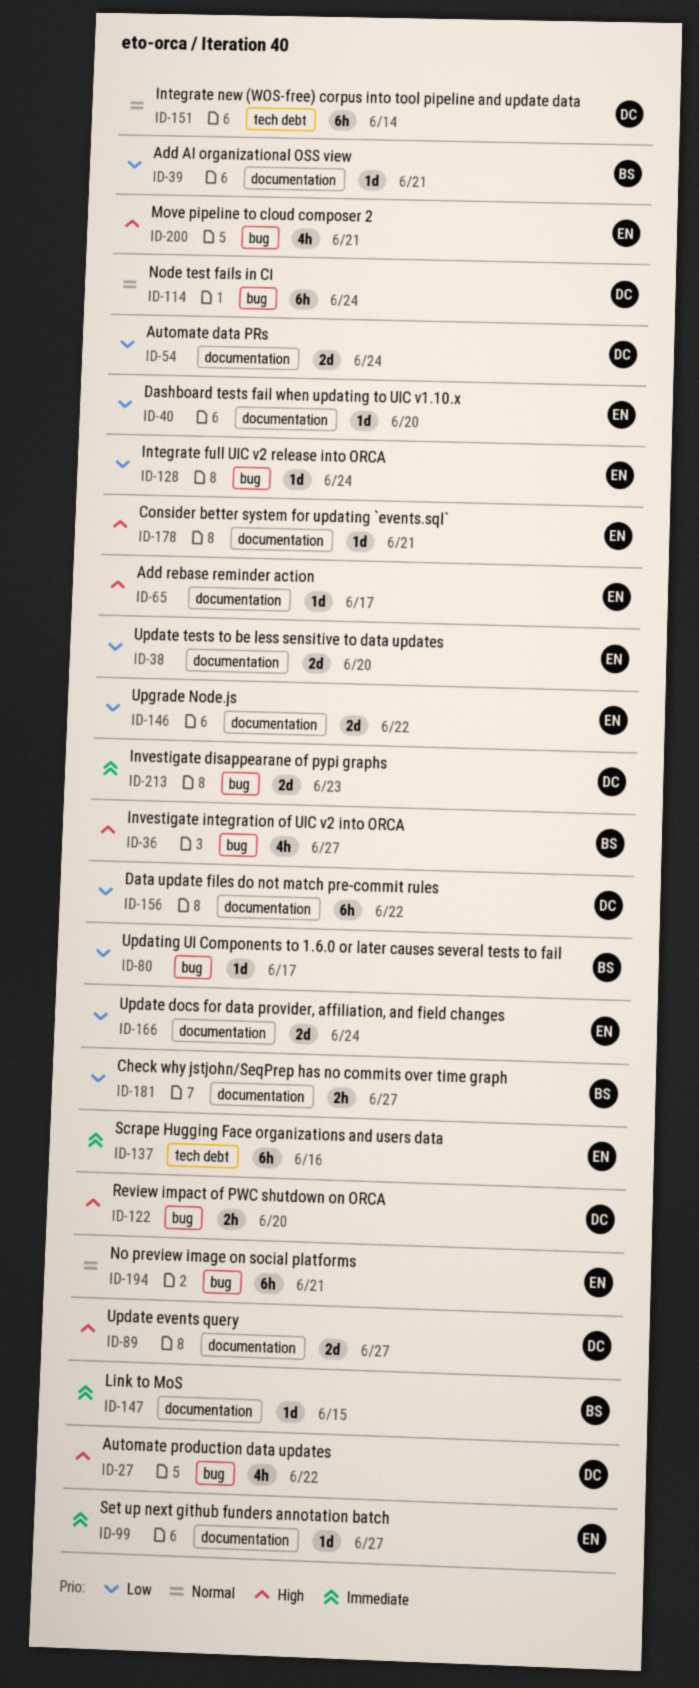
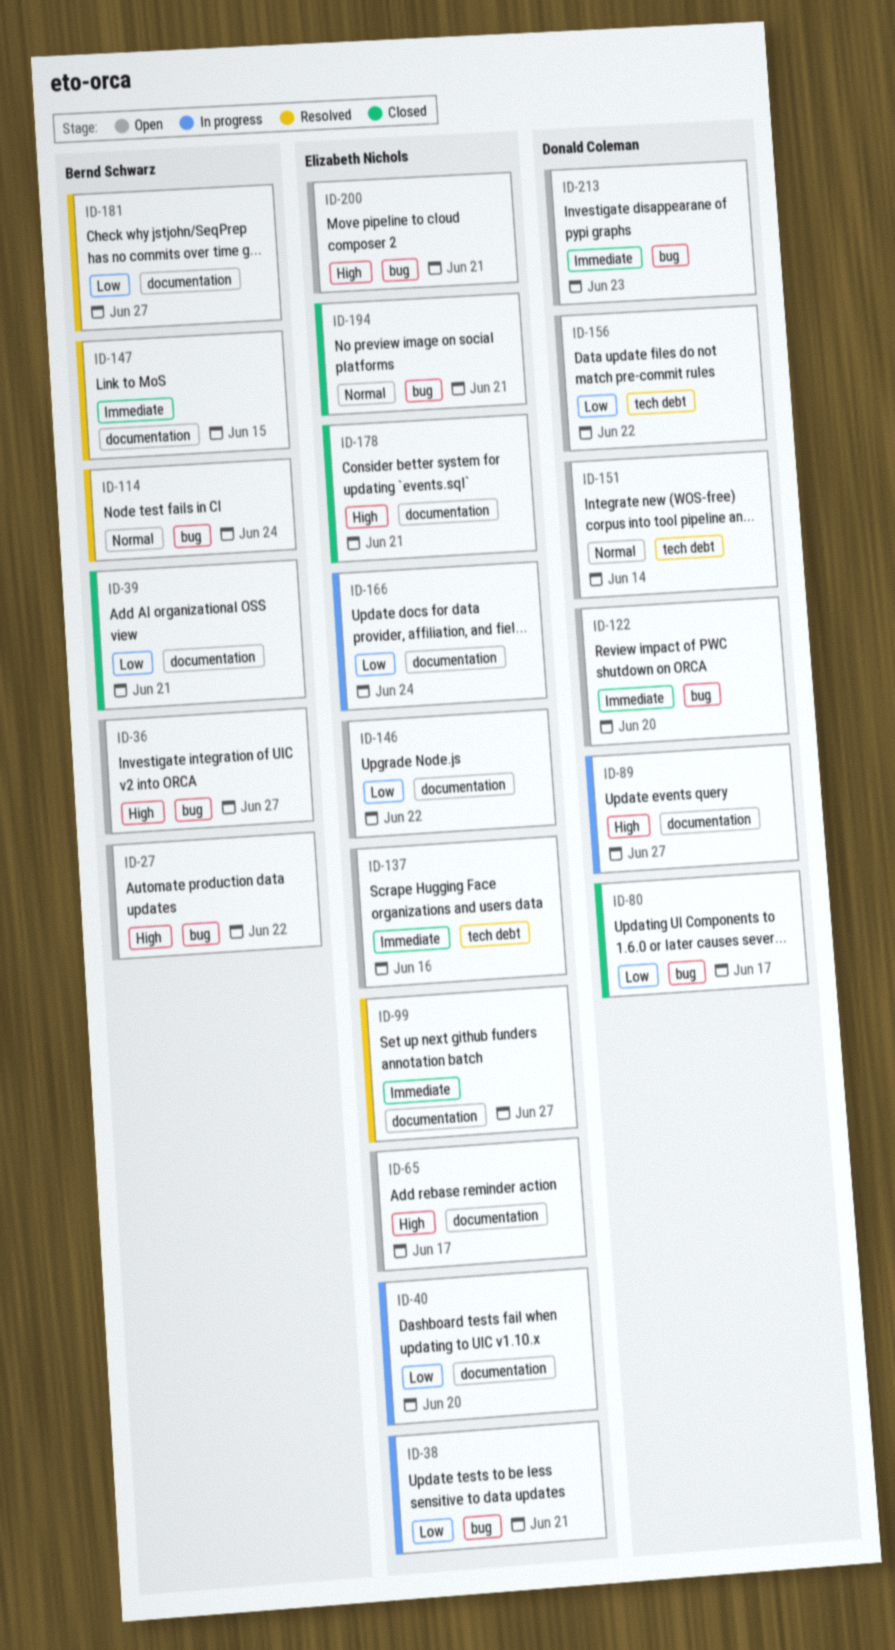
ID-27, owner: Donald Coleman -> Bernd Schwarz
ID-38, label: documentation -> bug
ID-38, due: Jun 20 -> Jun 21
ID-54: present -> none
ID-80, owner: Bernd Schwarz -> Donald Coleman
ID-114, owner: Donald Coleman -> Bernd Schwarz
ID-122, priority: High -> Immediate
ID-128: present -> none
ID-156, label: documentation -> tech debt

